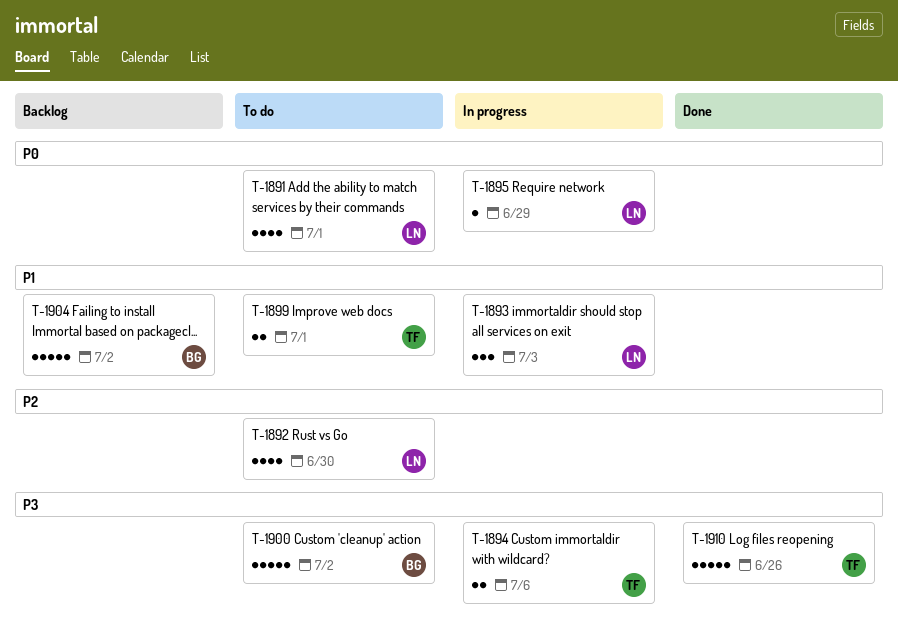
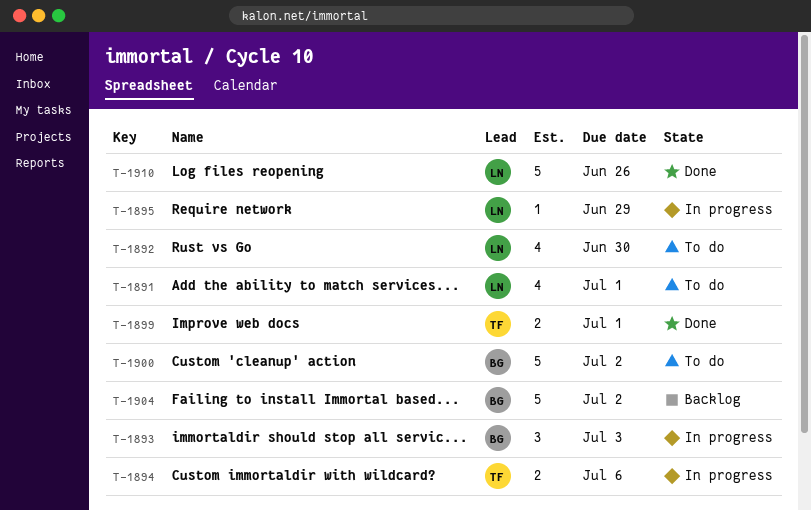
T-1893, owner: LN -> BG
T-1899, status: To do -> Done
T-1910, owner: TF -> LN

